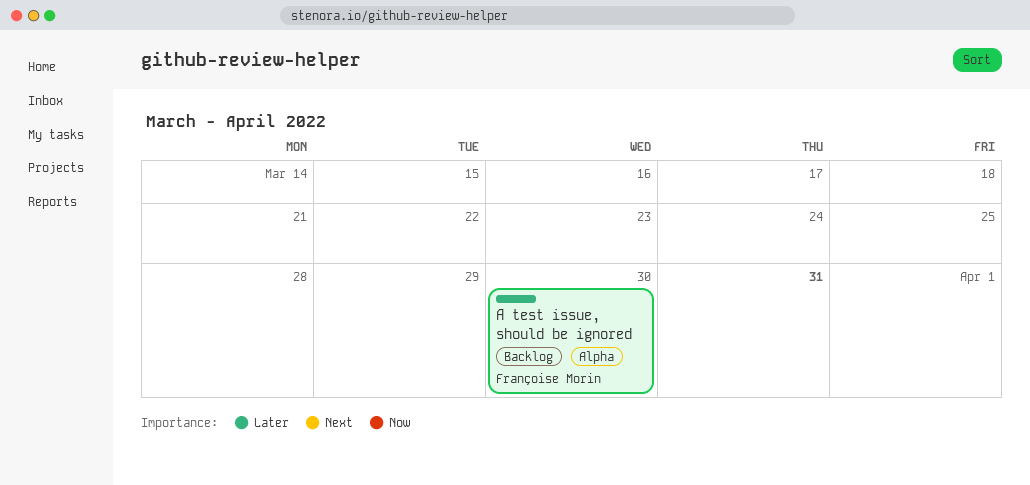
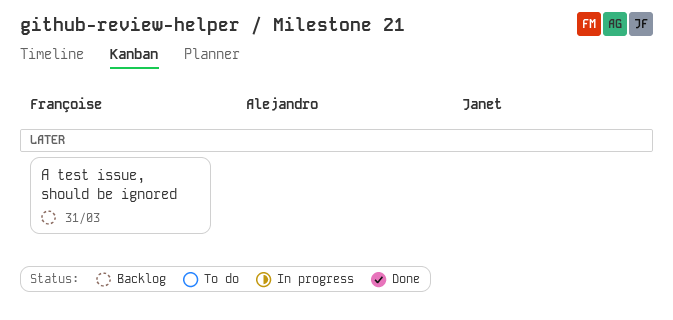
A test issue, should be ignored, due: Mar 30 -> Mar 31

